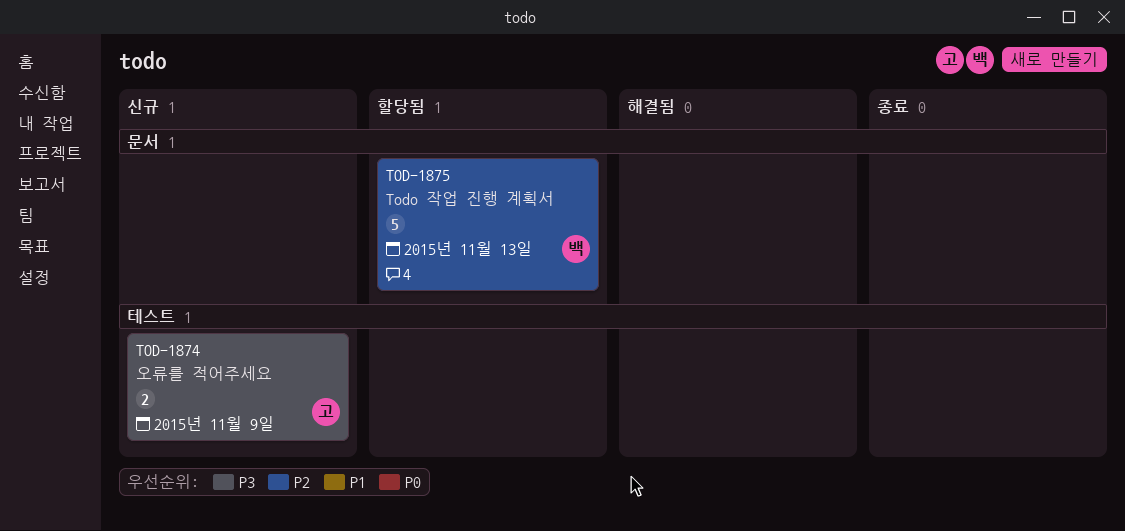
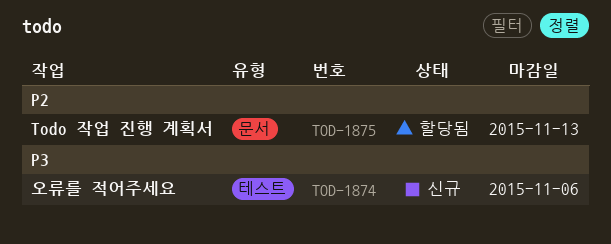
TOD-1874, due: Nov 9 -> Nov 6

